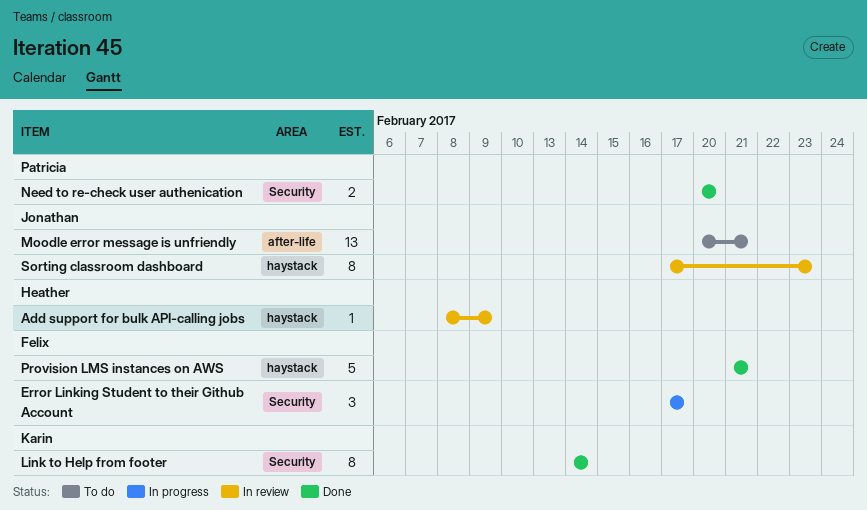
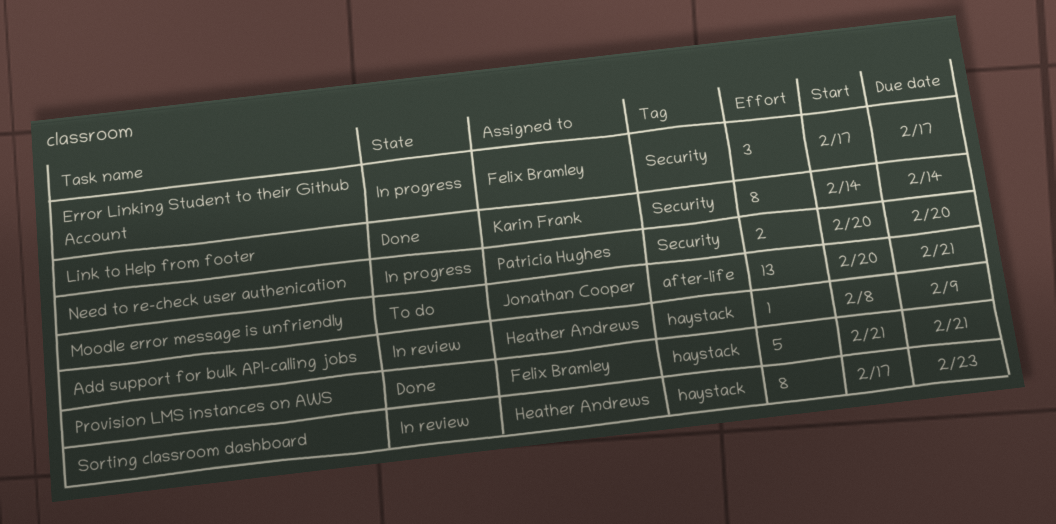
Need to re-check user authenication, status: Done -> In progress
Sorting classroom dashboard, owner: Jonathan Cooper -> Heather Andrews

